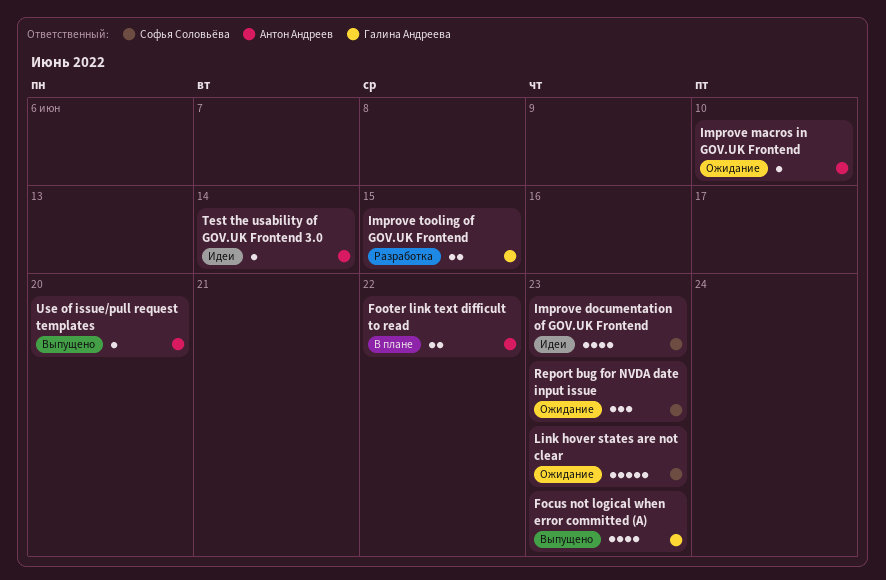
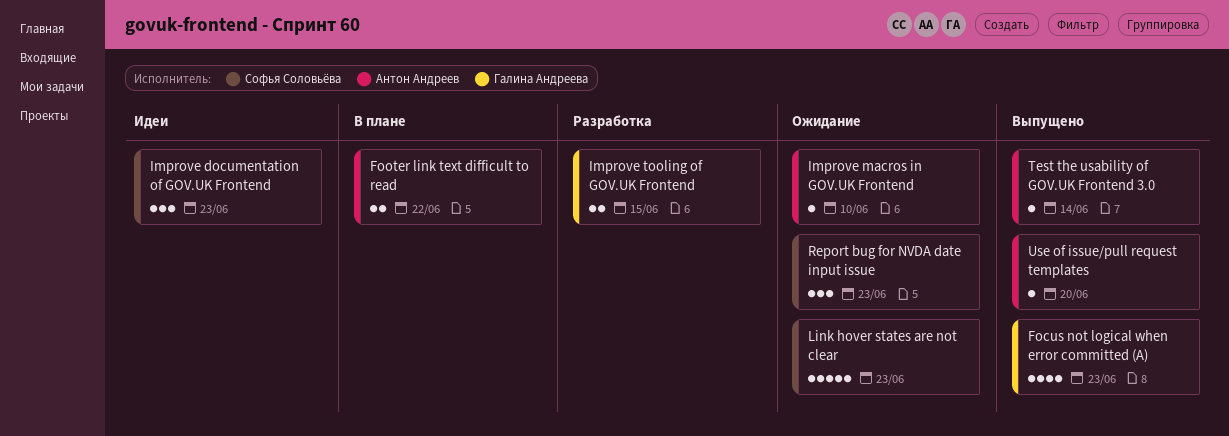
Improve documentation of GOV.UK Frontend, estimate: 4 -> 3
Test the usability of GOV.UK Frontend 3.0, status: Идеи -> Выпущено

